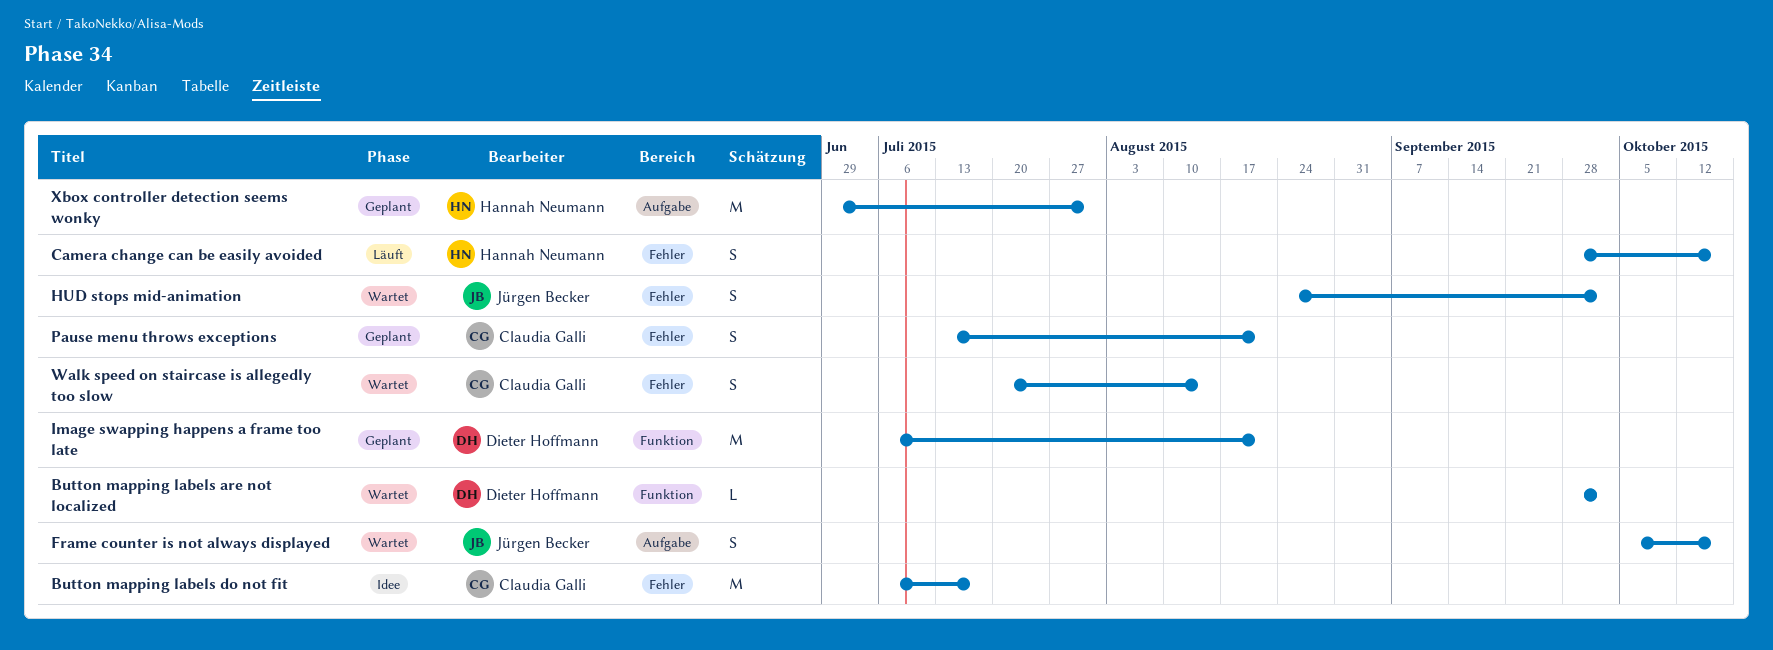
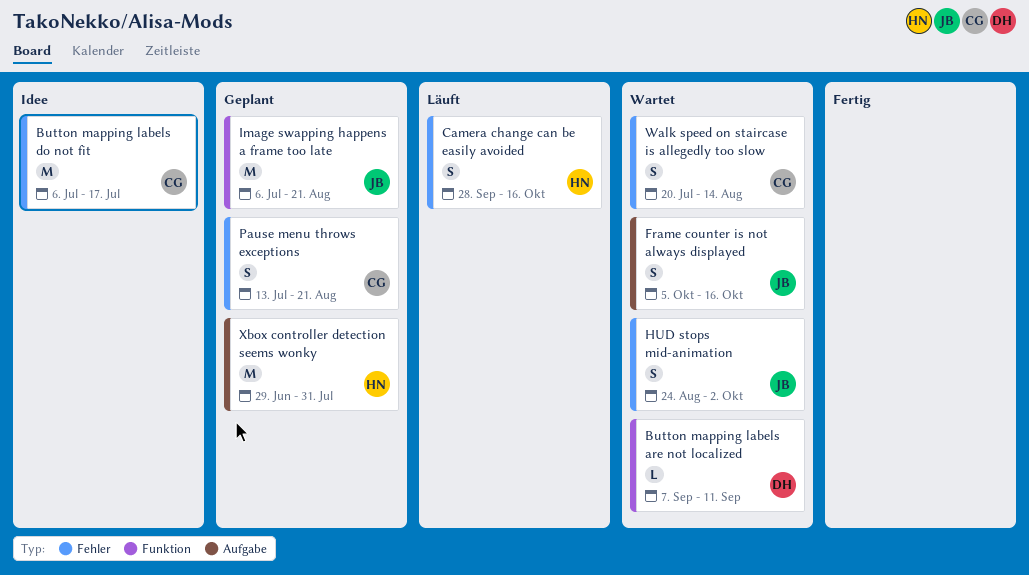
Button mapping labels are not localized, start: Sep 28 -> Sep 7
Button mapping labels are not localized, due: Oct 2 -> Sep 11
Image swapping happens a frame too late, owner: Dieter Hoffmann -> Jürgen Becker

